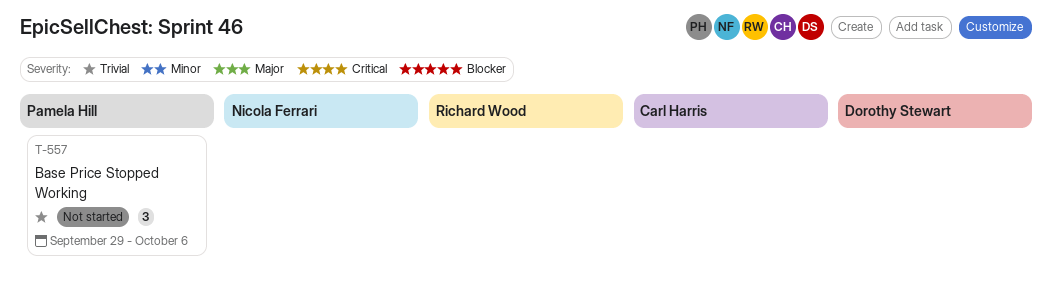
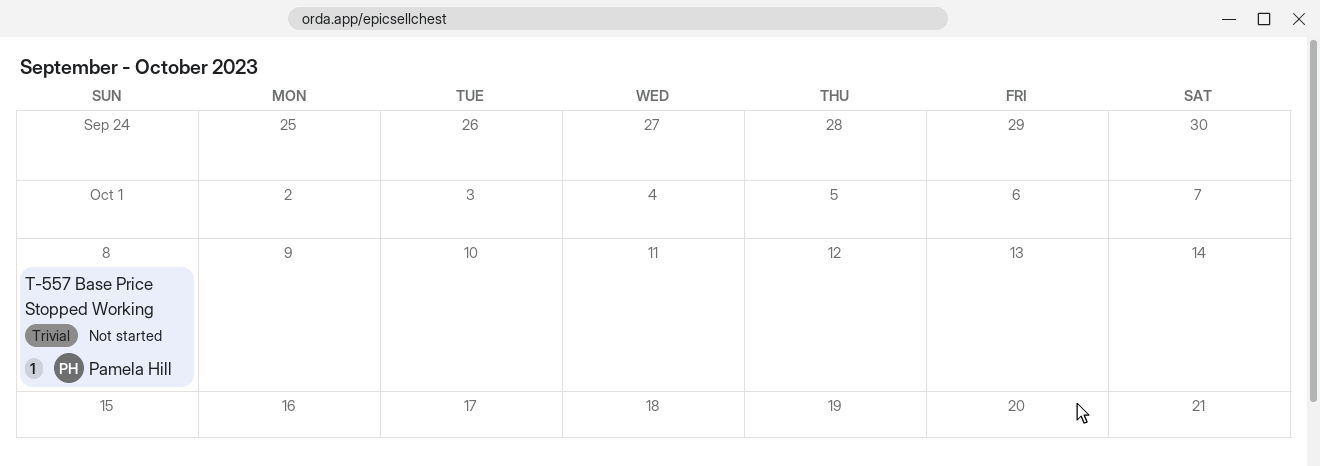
T-557, estimate: 3 -> 1
T-557, due: Oct 6 -> Oct 8

